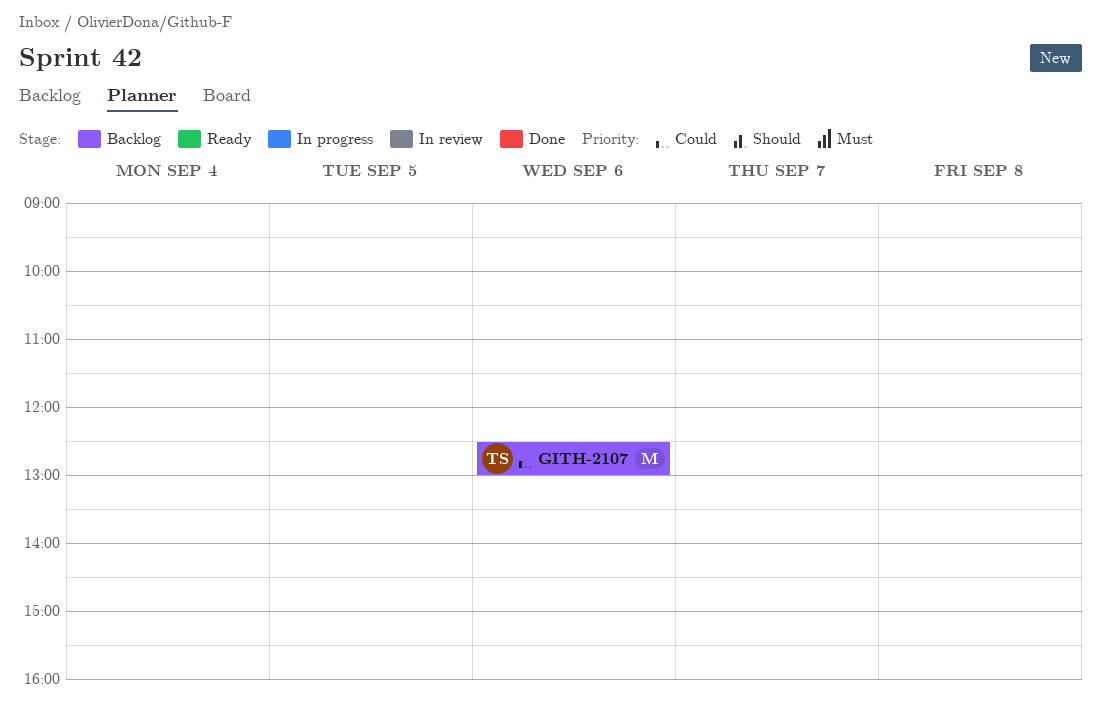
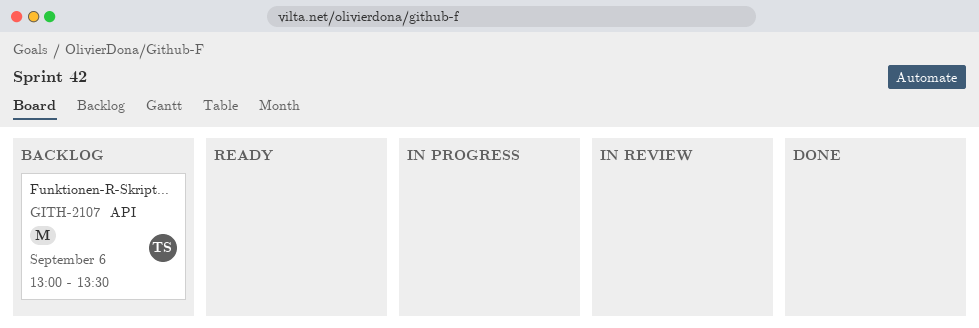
GITH-2107, begins: 12:30 -> 13:00
GITH-2107, ends: 13:00 -> 13:30

